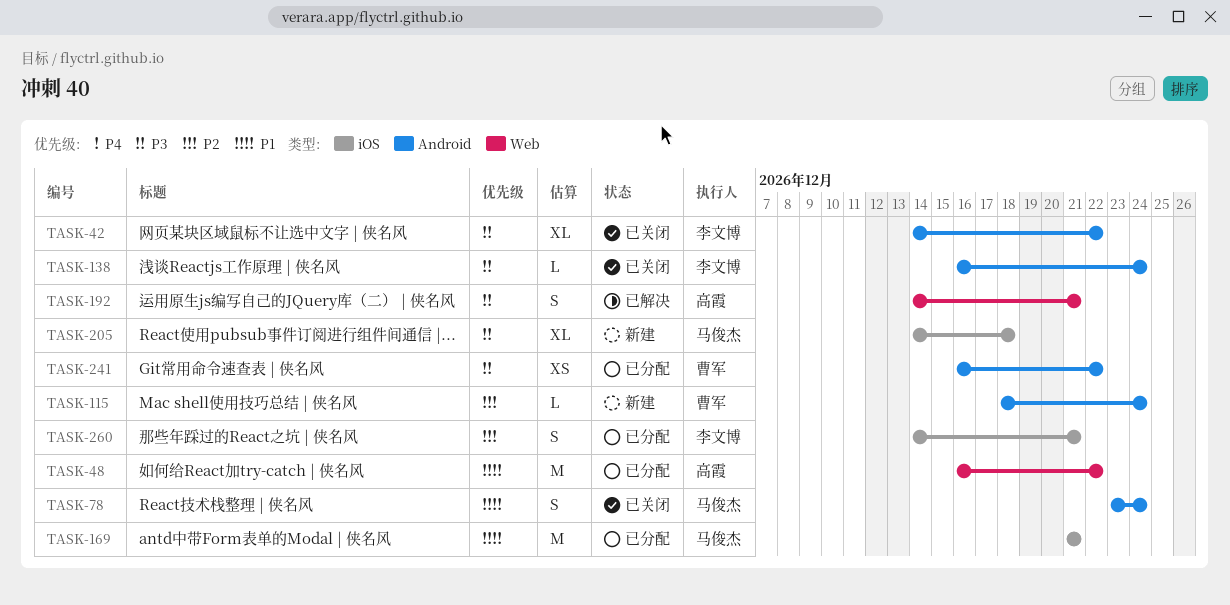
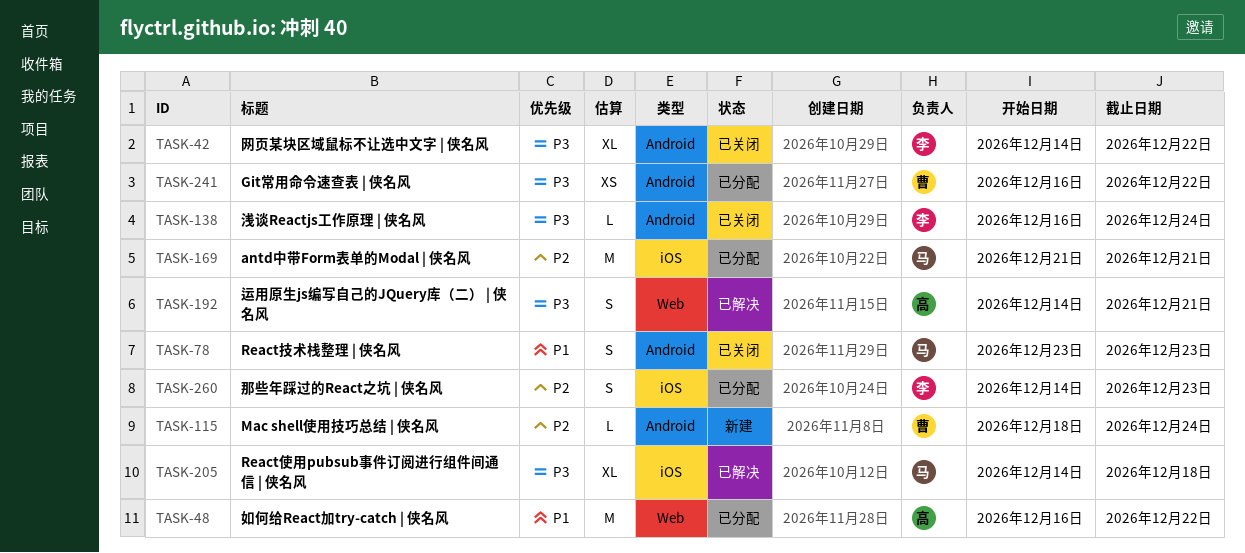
TASK-78, due: Dec 24 -> Dec 23
TASK-169, priority: P1 -> P2
TASK-205, status: 新建 -> 已解决
TASK-260, due: Dec 21 -> Dec 23

